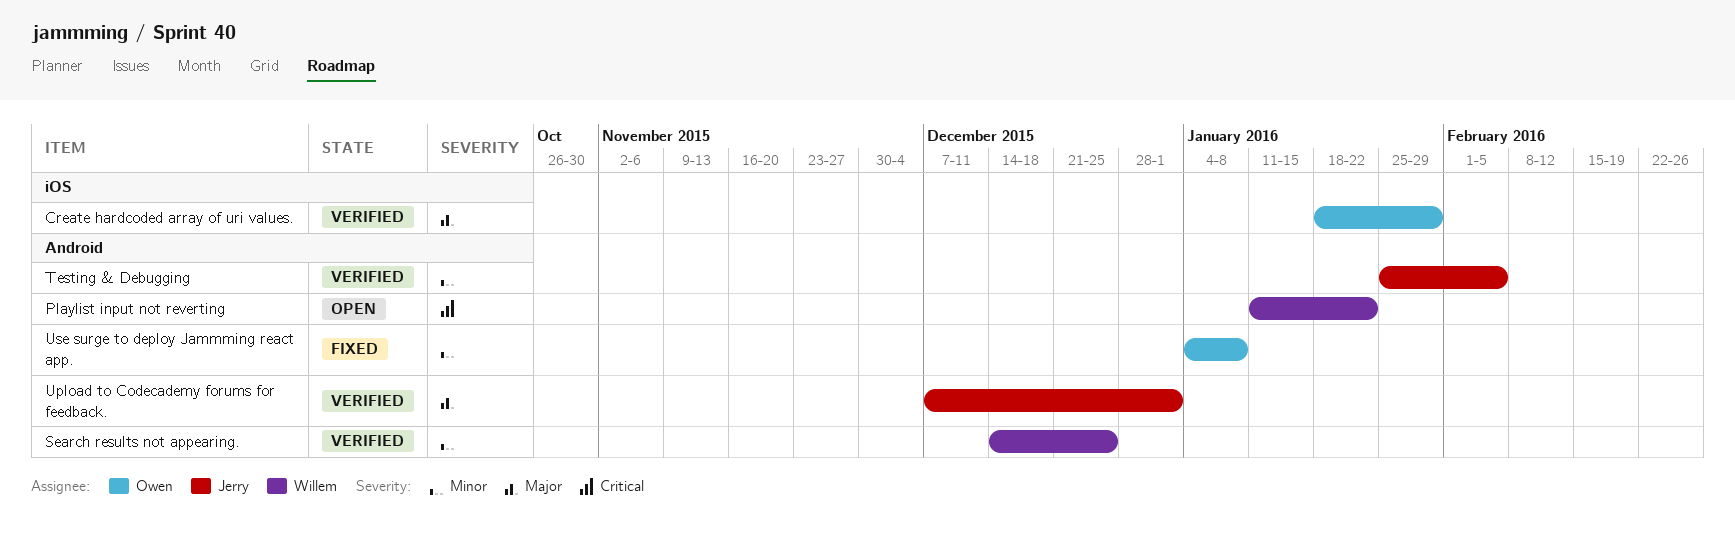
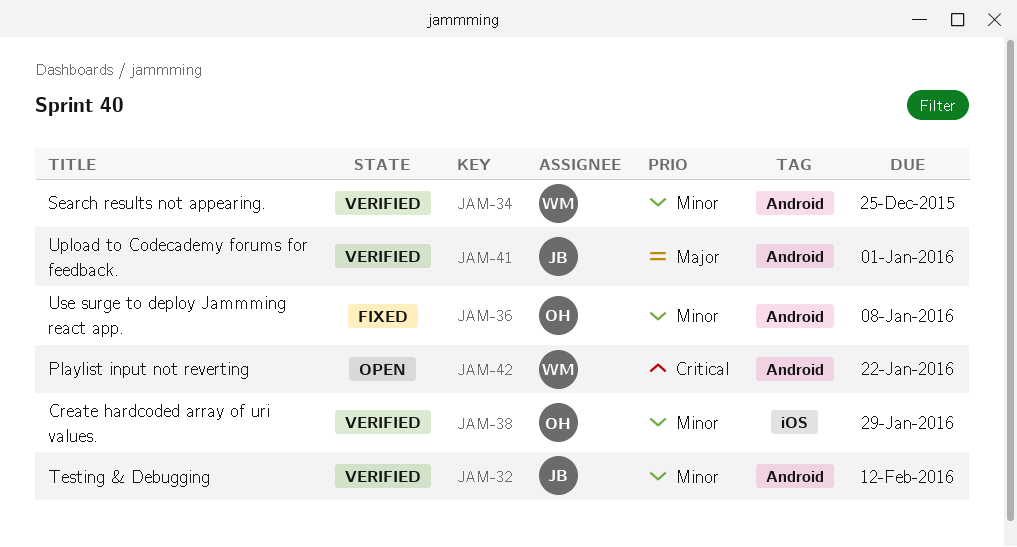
Create hardcoded array of uri values., priority: Major -> Minor
Testing & Debugging, due: Feb 5 -> Feb 12

